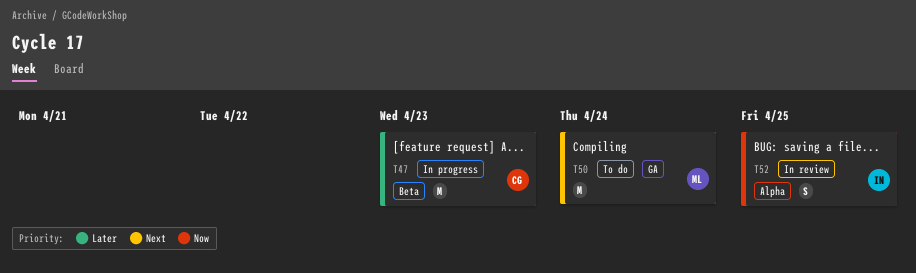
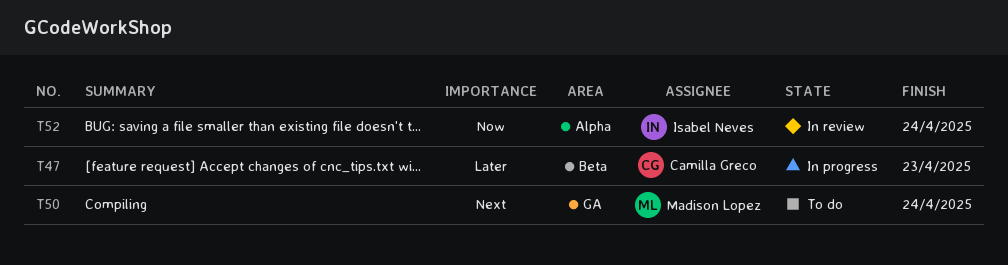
T52, due: Apr 25 -> Apr 24

